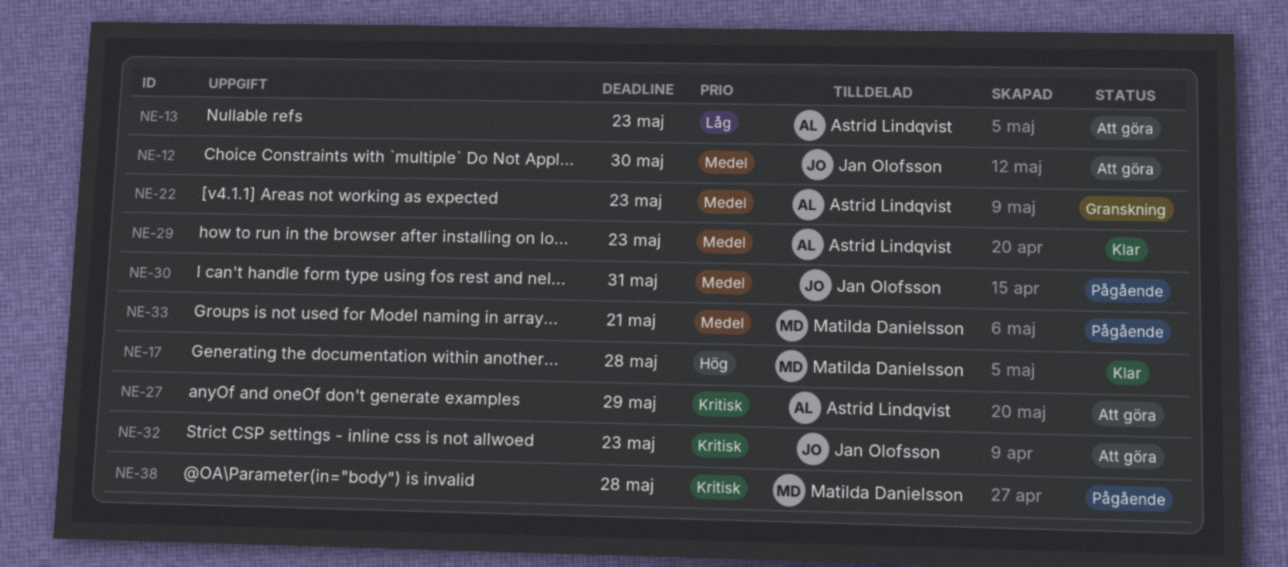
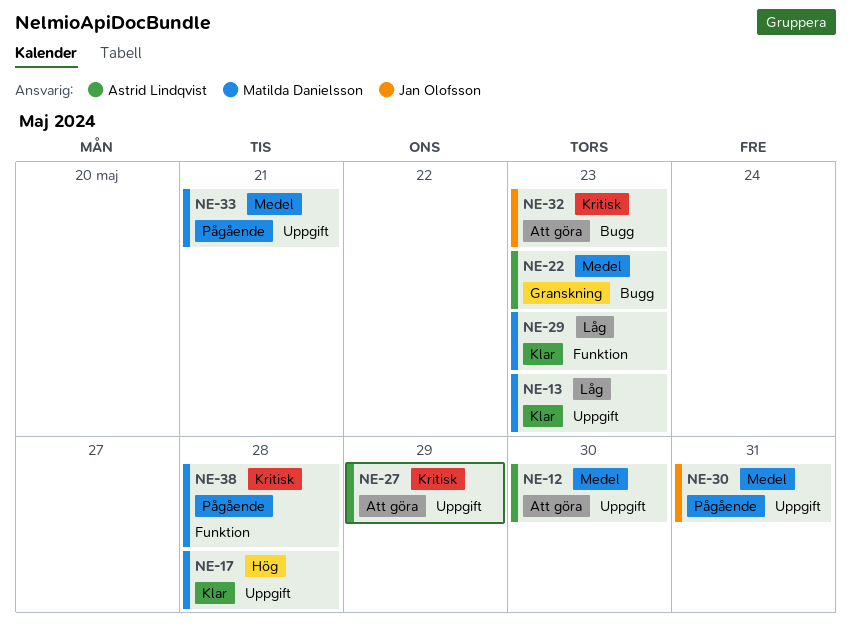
NE-12, owner: Jan Olofsson -> Astrid Lindqvist
NE-13, status: Att göra -> Klar
NE-13, owner: Astrid Lindqvist -> Matilda Danielsson
NE-29, owner: Astrid Lindqvist -> Matilda Danielsson
NE-29, priority: Medel -> Låg

